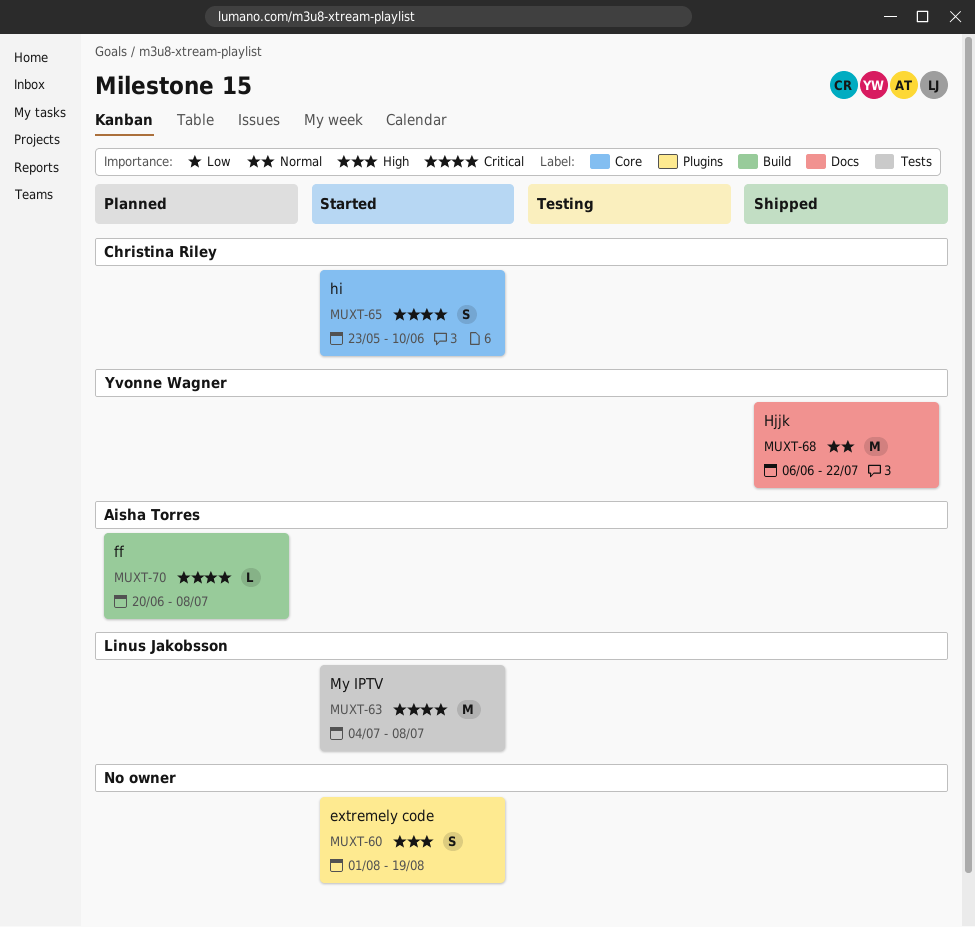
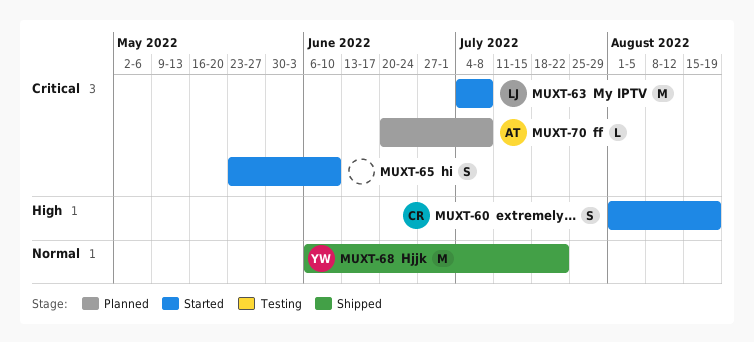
MUXT-60, owner: none -> Christina Riley
MUXT-65, owner: Christina Riley -> none

